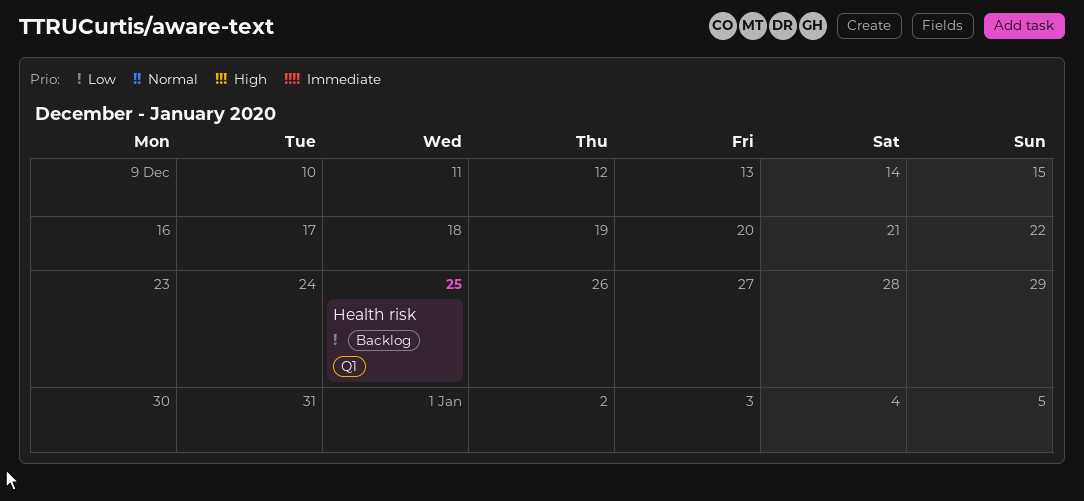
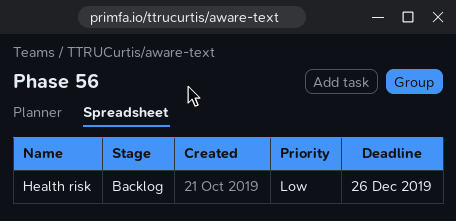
Health risk, due: Dec 25 -> Dec 26

